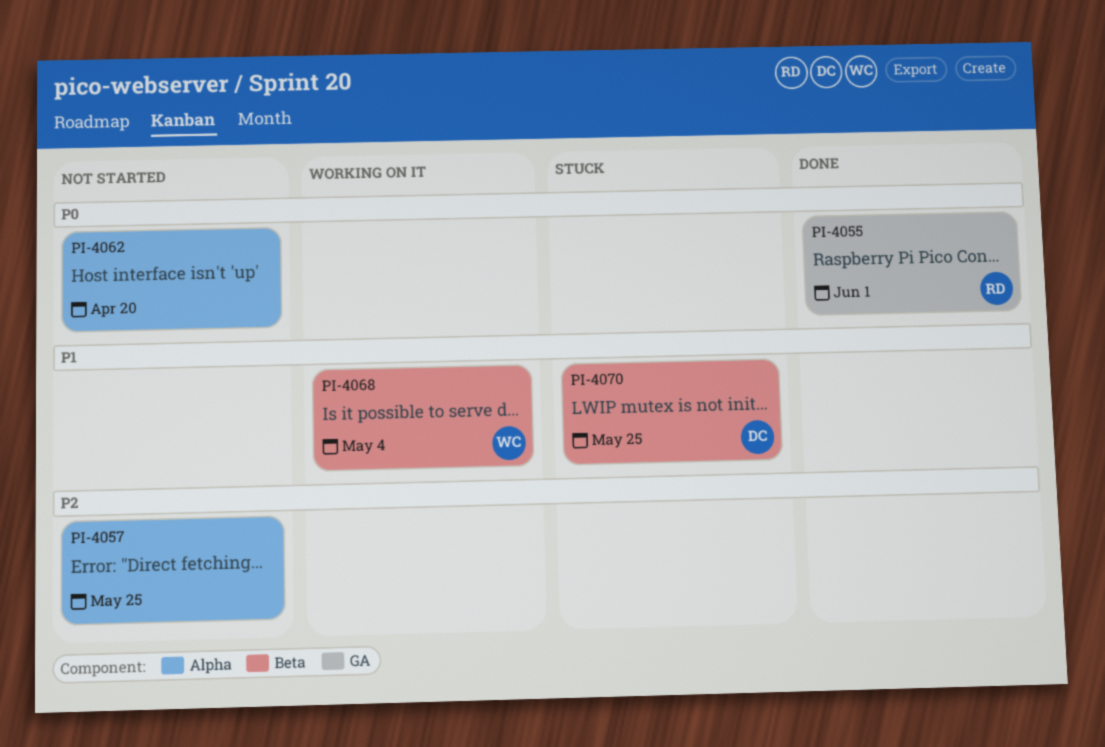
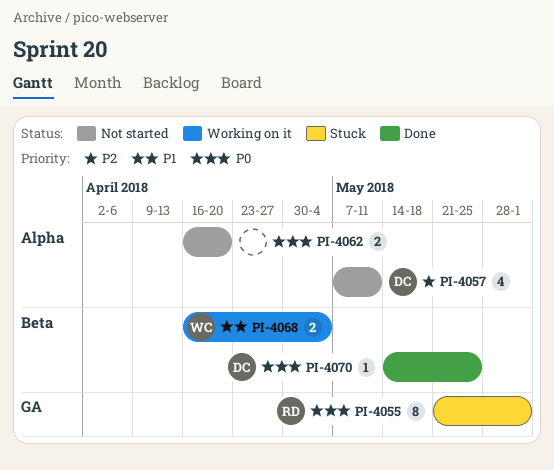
PI-4055, status: Done -> Stuck
PI-4057, owner: none -> DC
PI-4057, due: May 25 -> May 11
PI-4070, status: Stuck -> Done
PI-4070, priority: P1 -> P0

